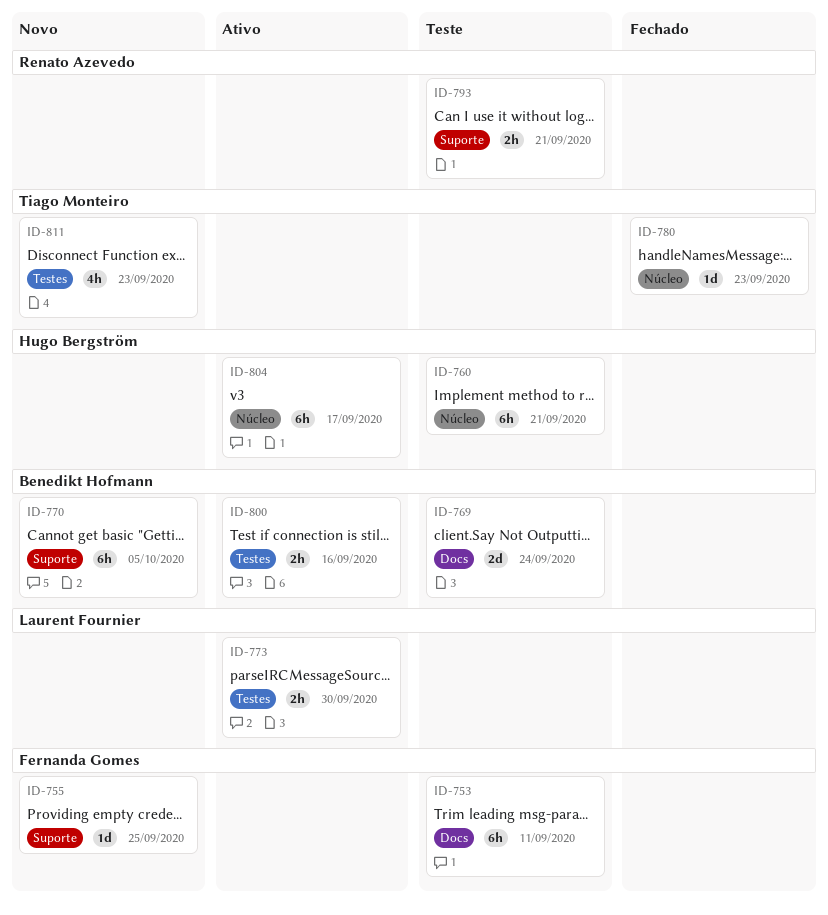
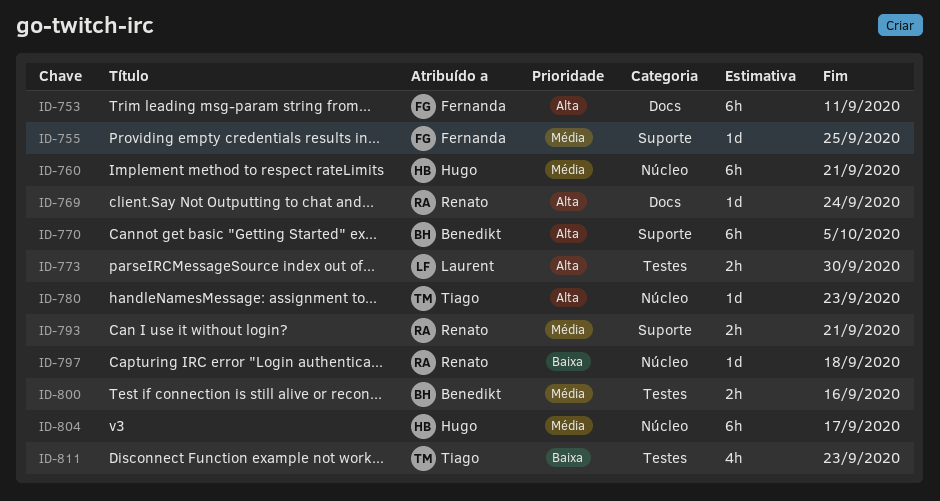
ID-769, owner: Benedikt Hofmann -> Renato Azevedo
ID-769, estimate: 2d -> 1d
ID-797: none -> present

